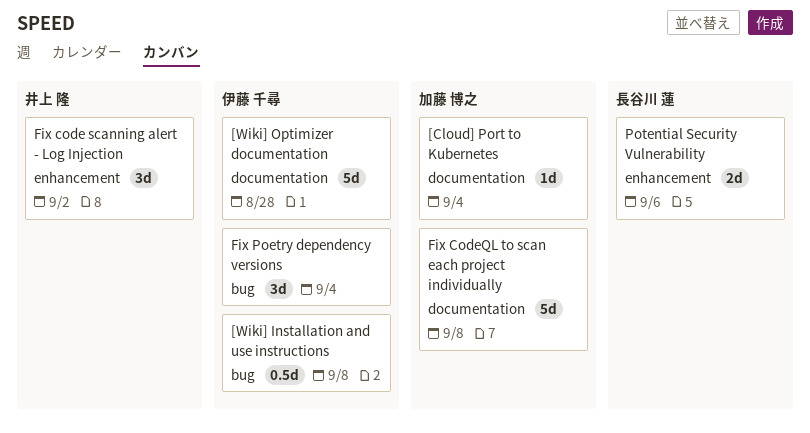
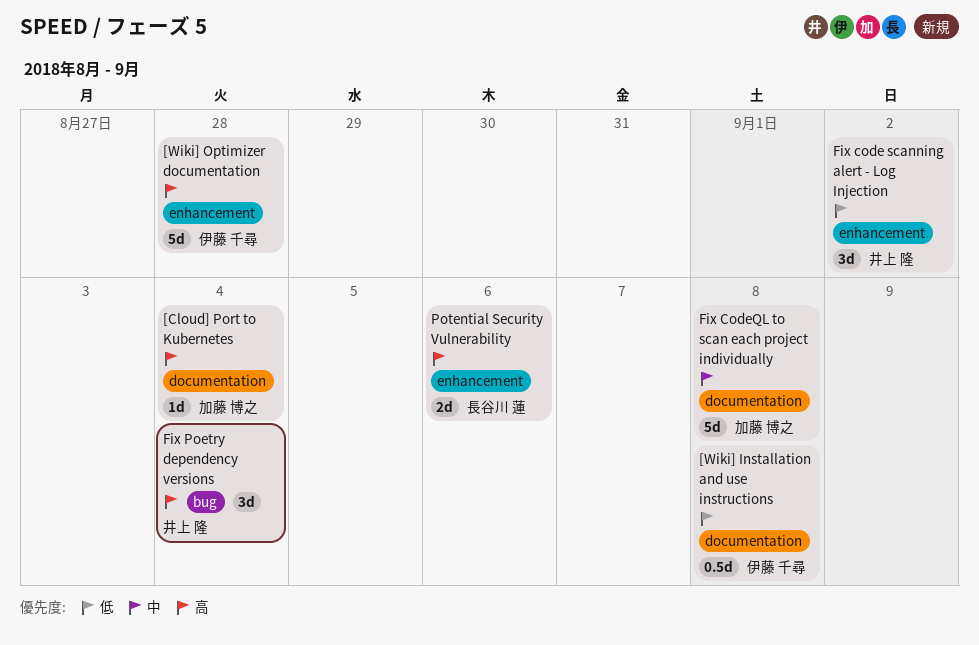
[Wiki] Installation and use instructions, label: bug -> documentation
[Wiki] Optimizer documentation, label: documentation -> enhancement
Fix Poetry dependency versions, owner: 伊藤 千尋 -> 井上 隆

